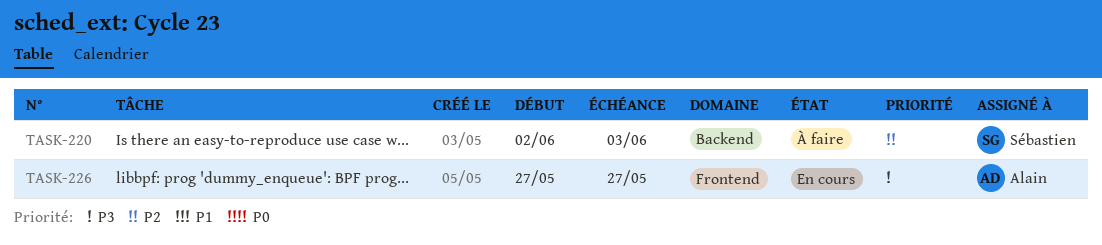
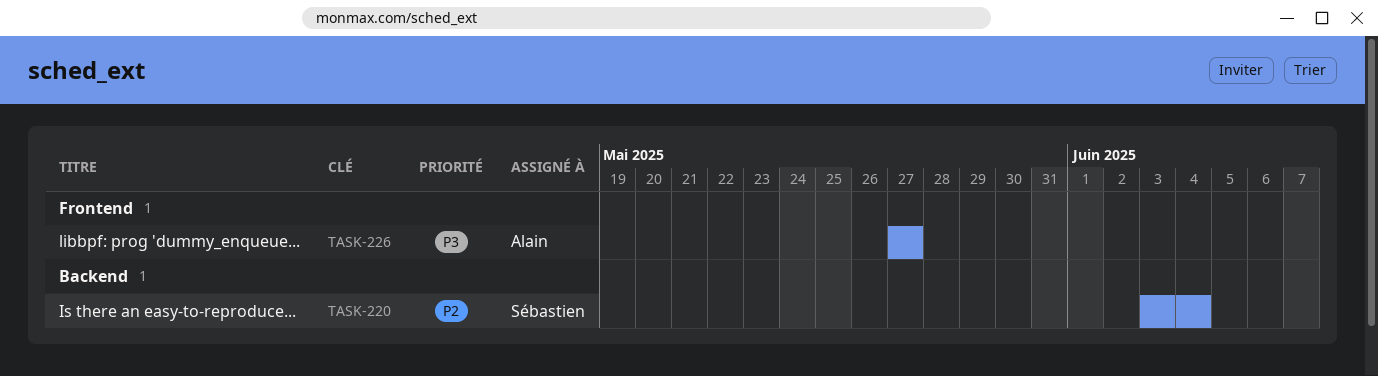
TASK-220, start: Jun 2 -> Jun 3
TASK-220, due: Jun 3 -> Jun 4

